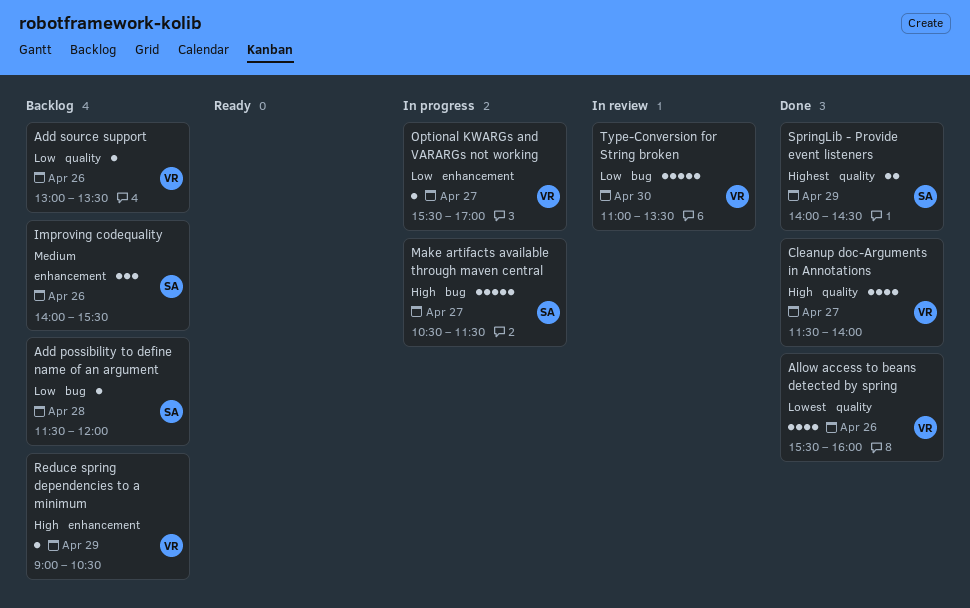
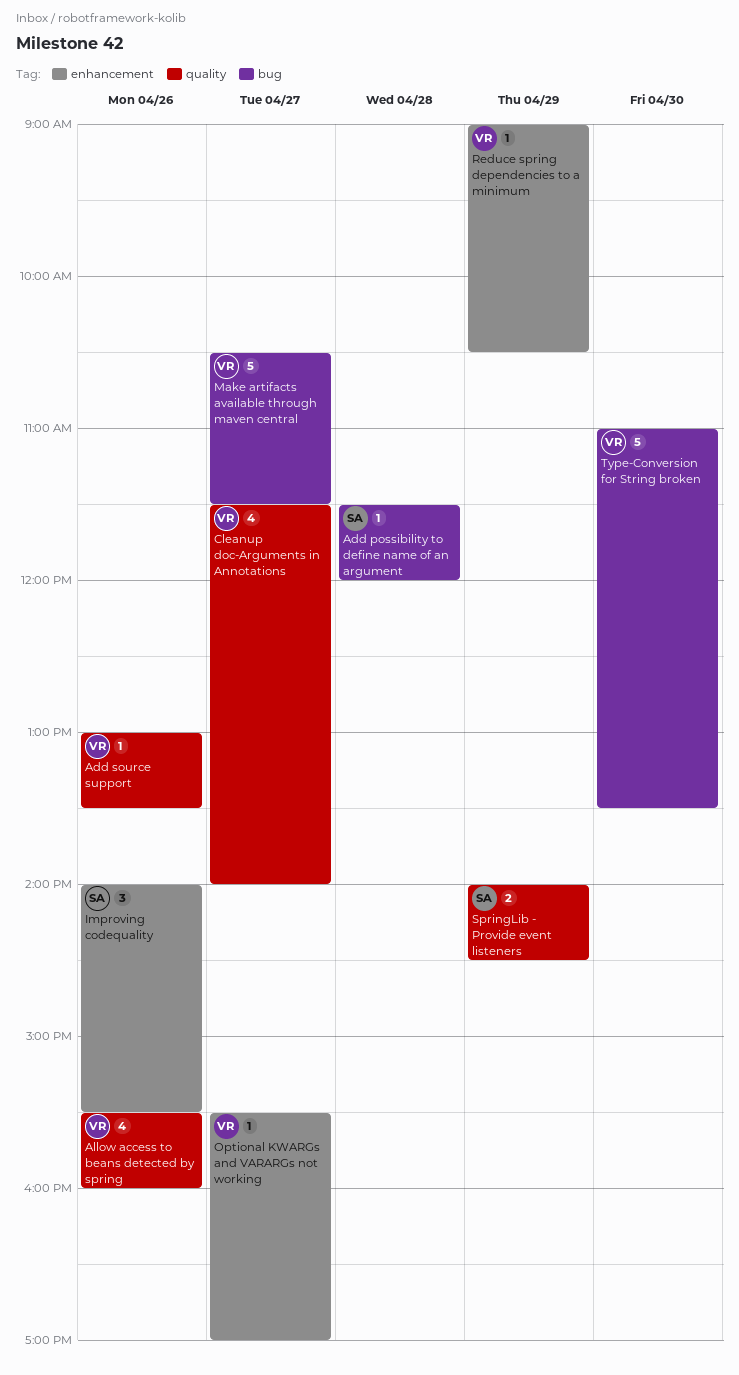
Make artifacts available through maven central, owner: SA -> VR

